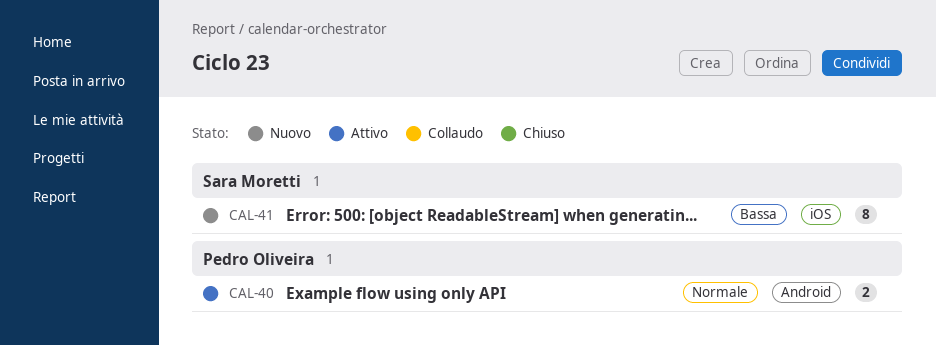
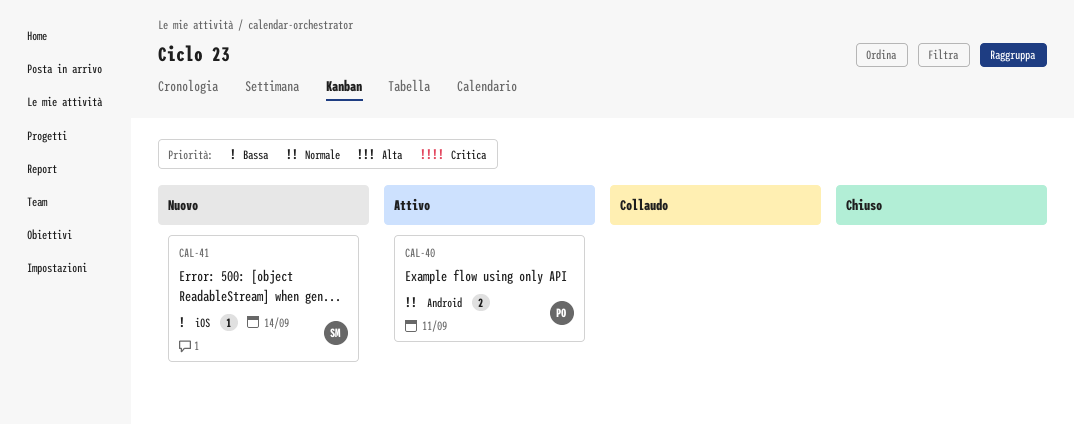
CAL-41, estimate: 8 -> 1

